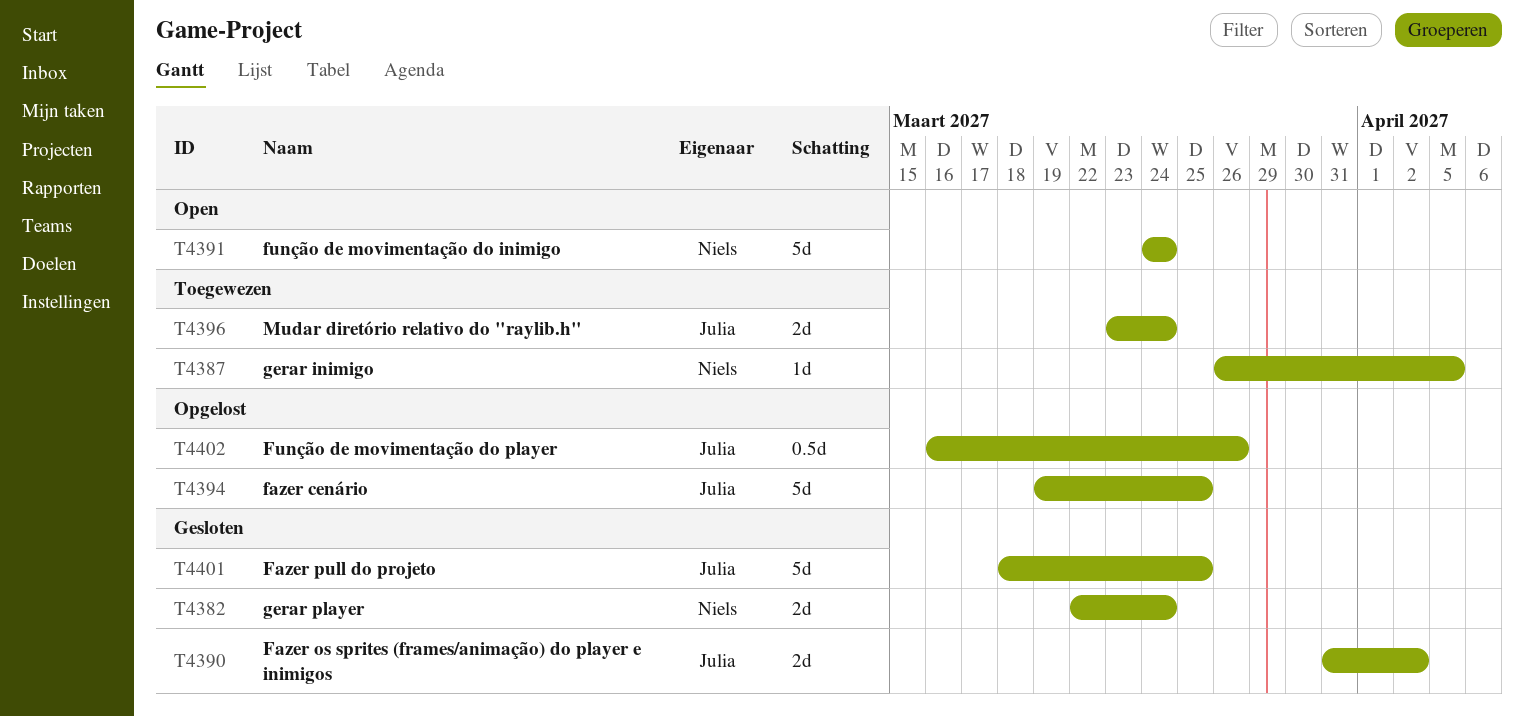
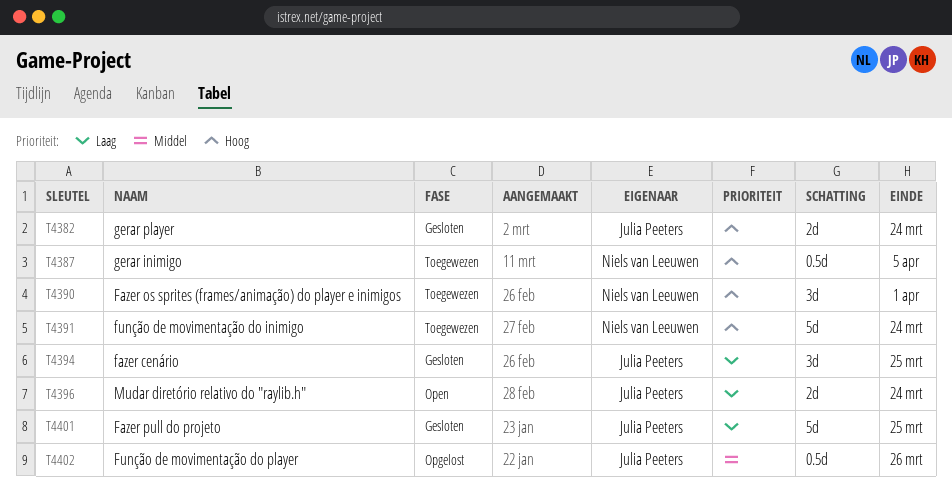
T4382, owner: Niels van Leeuwen -> Julia Peeters
T4387, estimate: 1d -> 0.5d
T4390, status: Gesloten -> Toegewezen
T4390, owner: Julia Peeters -> Niels van Leeuwen
T4390, estimate: 2d -> 3d
T4390, due: Apr 2 -> Apr 1
T4391, status: Open -> Toegewezen
T4394, status: Opgelost -> Gesloten
T4394, estimate: 5d -> 3d
T4396, status: Toegewezen -> Open

